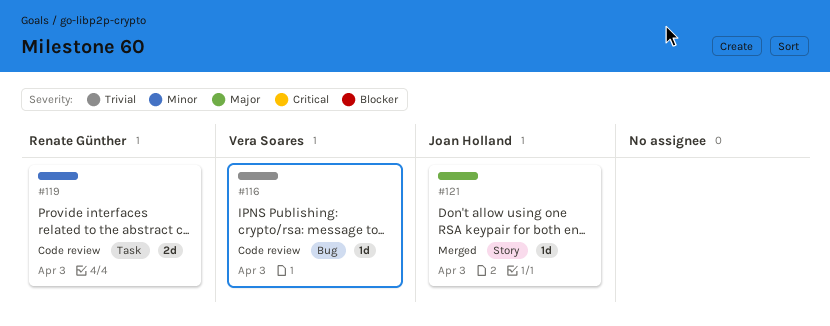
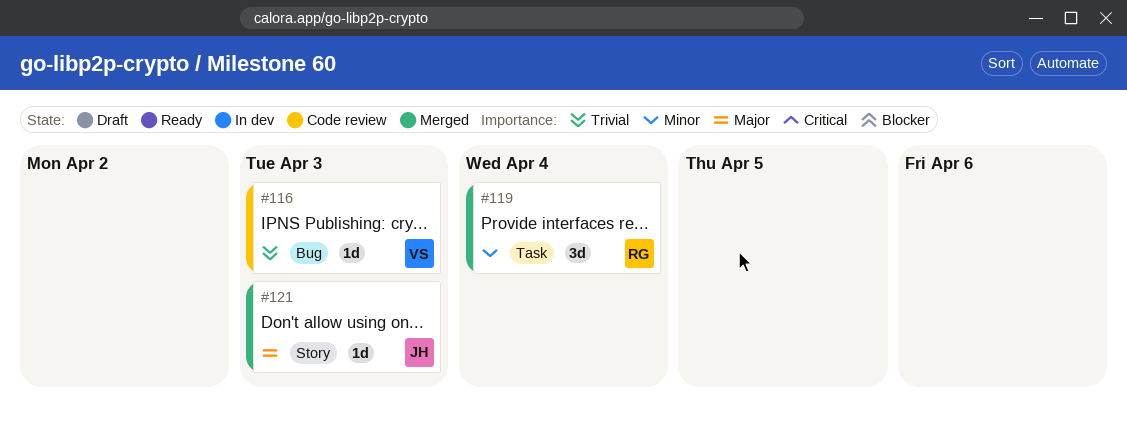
#119, status: Code review -> Merged
#119, estimate: 2d -> 3d
#119, due: Apr 3 -> Apr 4

